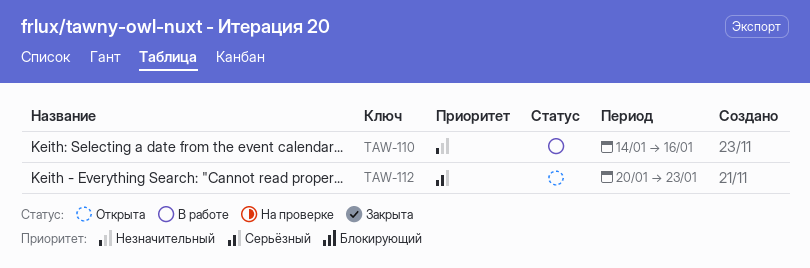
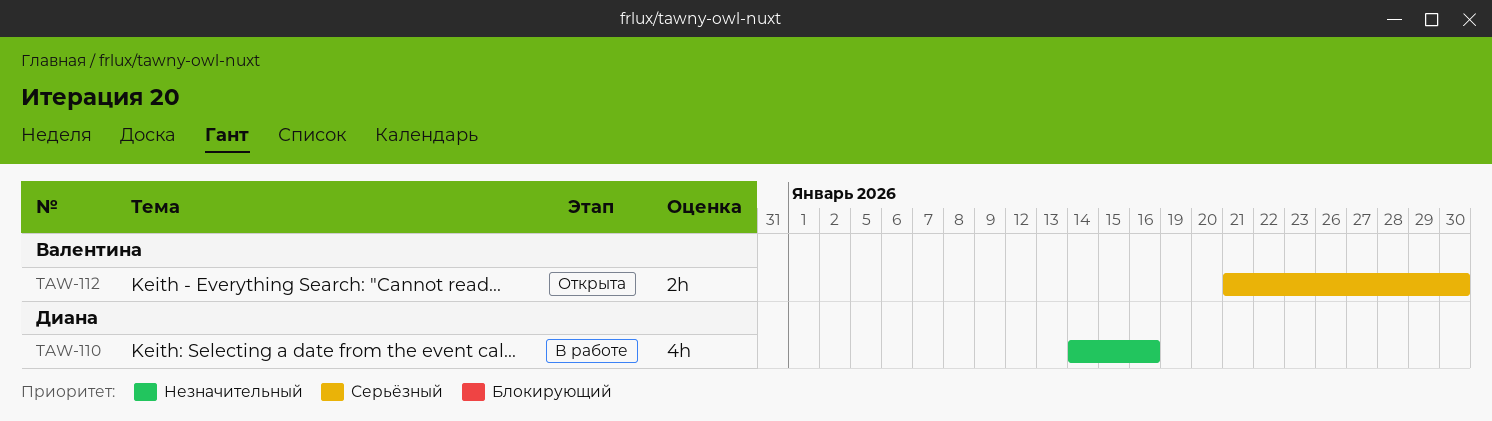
TAW-112, start: Jan 20 -> Jan 21
TAW-112, due: Jan 23 -> Jan 30

